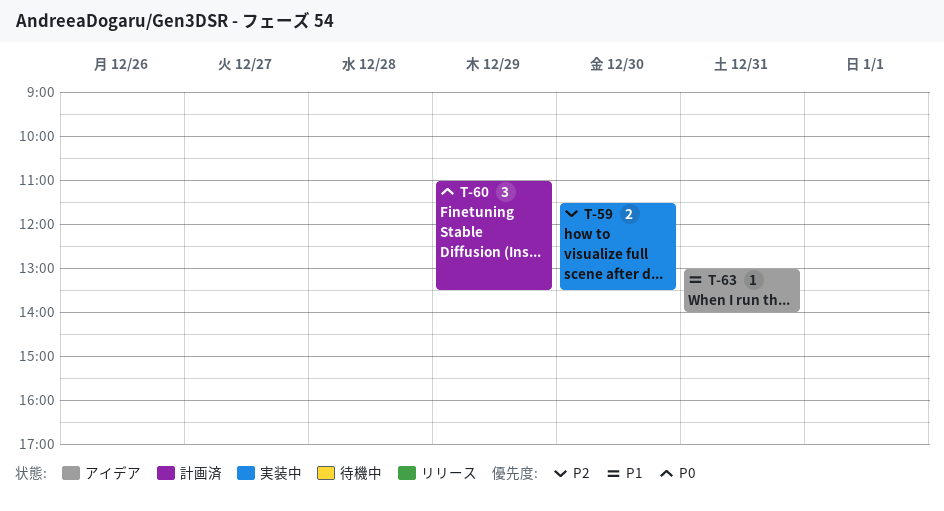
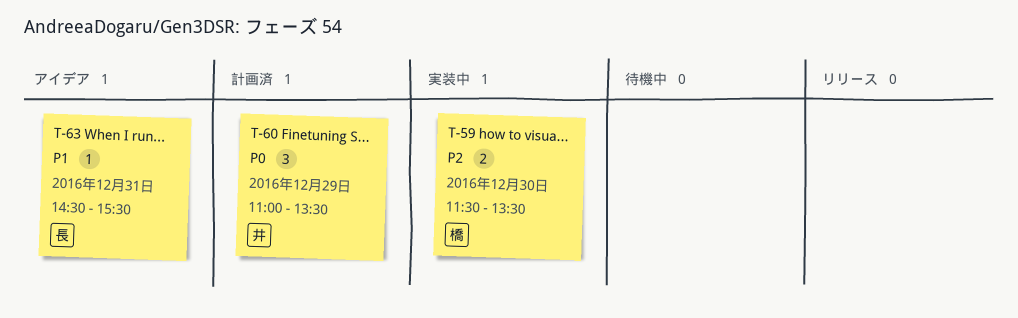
T-63, begins: 13:00 -> 14:30
T-63, ends: 14:00 -> 15:30

